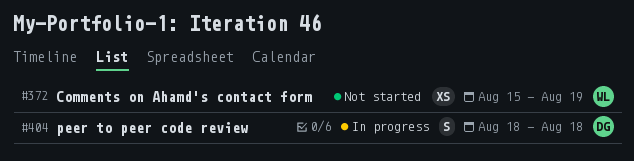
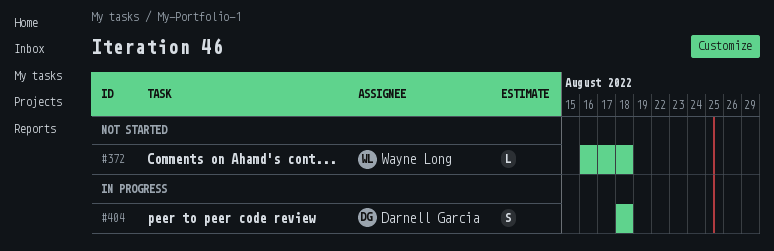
#372, estimate: XS -> L
#372, start: Aug 15 -> Aug 16
#372, due: Aug 19 -> Aug 18

